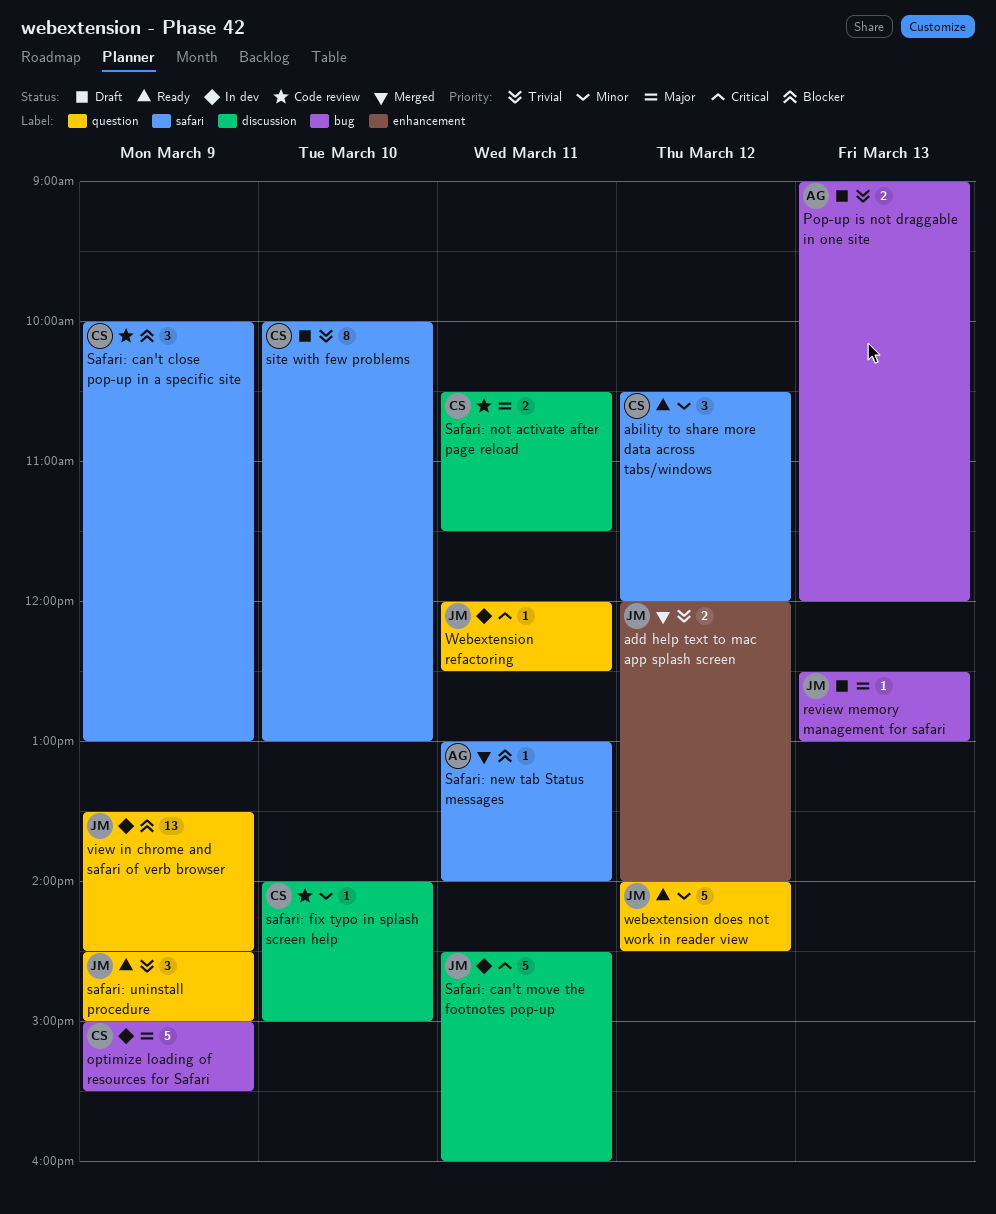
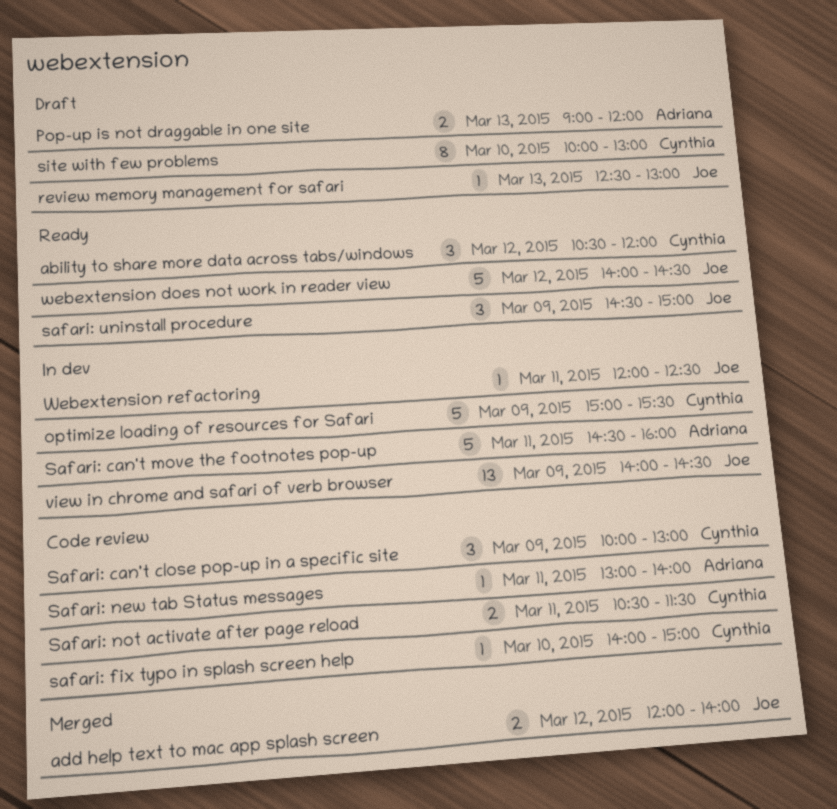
Safari: can't move the footnotes pop-up, owner: Joe -> Adriana
Safari: new tab Status messages, status: Merged -> Code review
view in chrome and safari of verb browser, begins: 13:30 -> 14:00

